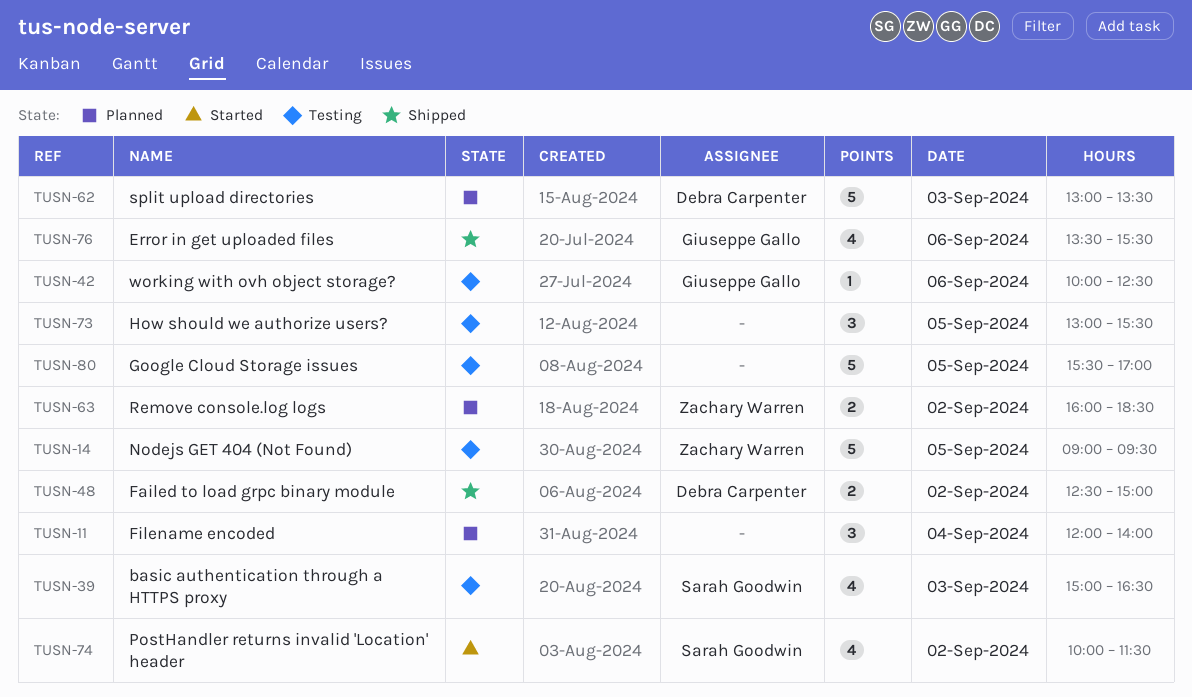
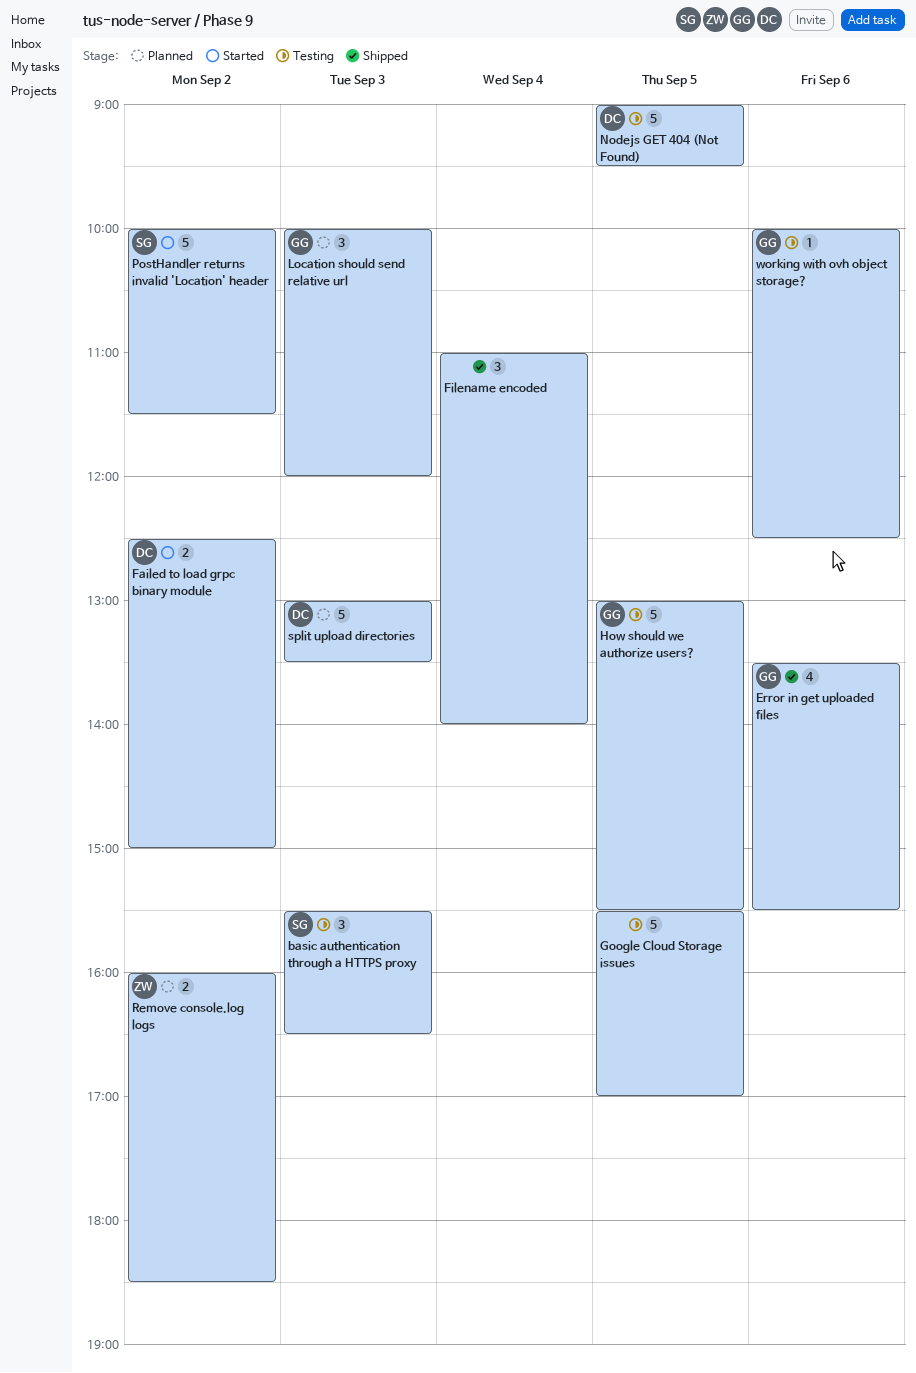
basic authentication through a HTTPS proxy, estimate: 4 -> 3
basic authentication through a HTTPS proxy, begins: 15:00 -> 15:30
Failed to load grpc binary module, status: Shipped -> Started
Filename encoded, status: Planned -> Shipped
Filename encoded, begins: 12:00 -> 11:00
How should we authorize users?, owner: none -> Giuseppe Gallo
How should we authorize users?, estimate: 3 -> 5
Location should send relative url: none -> present
Nodejs GET 404 (Not Found), owner: Zachary Warren -> Debra Carpenter
PostHandler returns invalid 'Location' header, estimate: 4 -> 5

